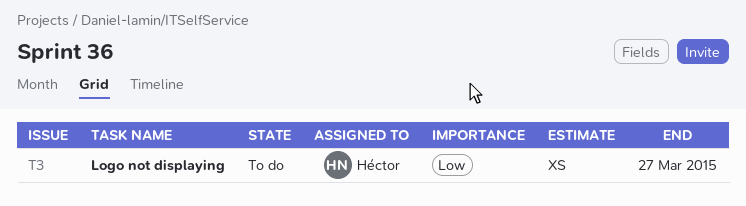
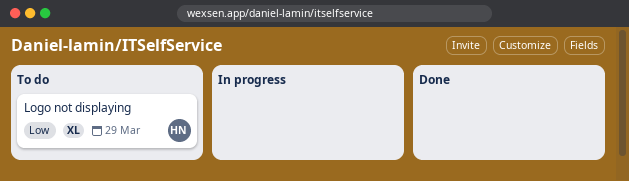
Logo not displaying, estimate: XS -> XL
Logo not displaying, due: Mar 27 -> Mar 29

